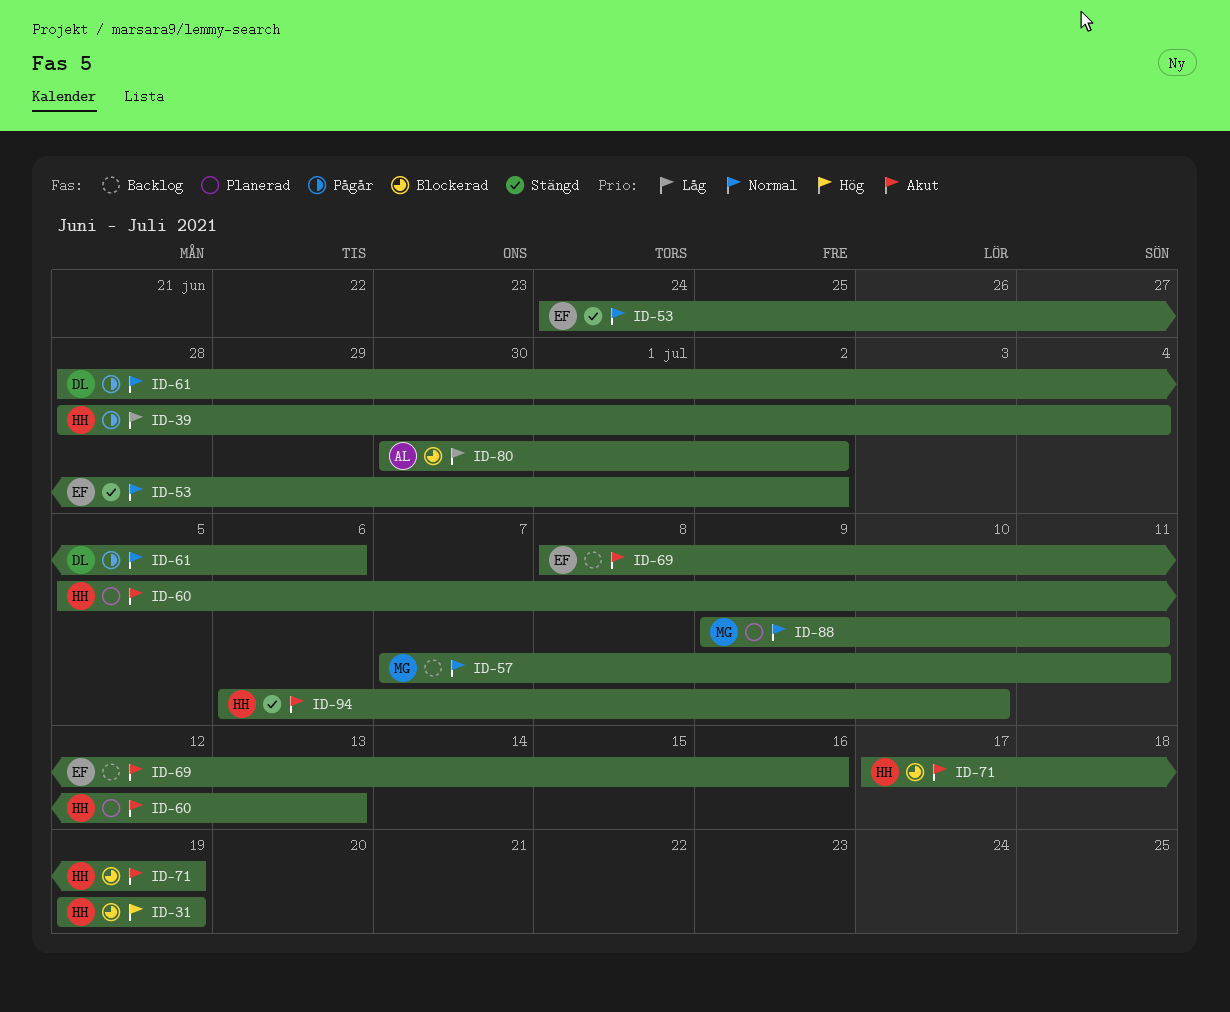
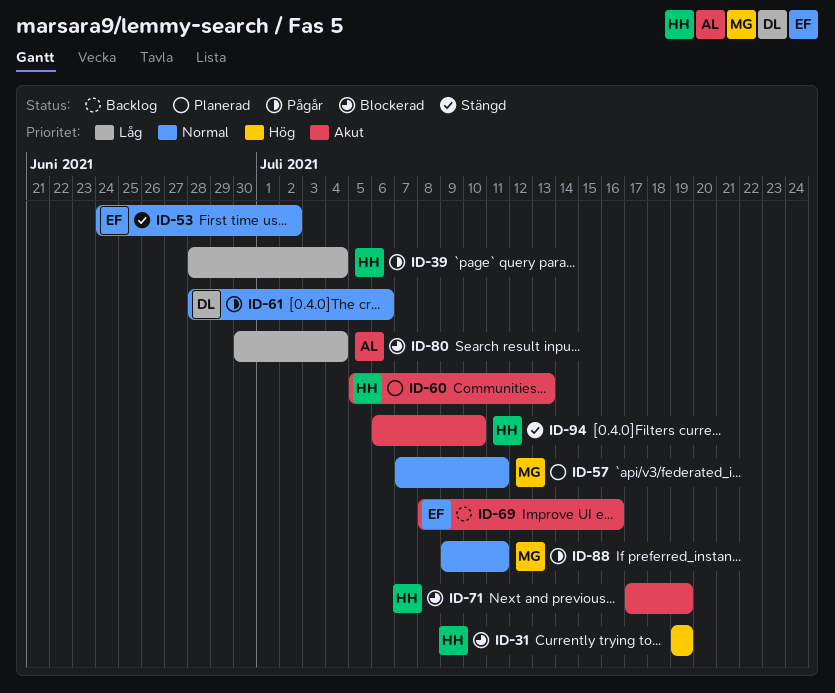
ID-57, status: Backlog -> Planerad
ID-80, due: Jul 2 -> Jul 4
ID-88, status: Planerad -> Pågår

